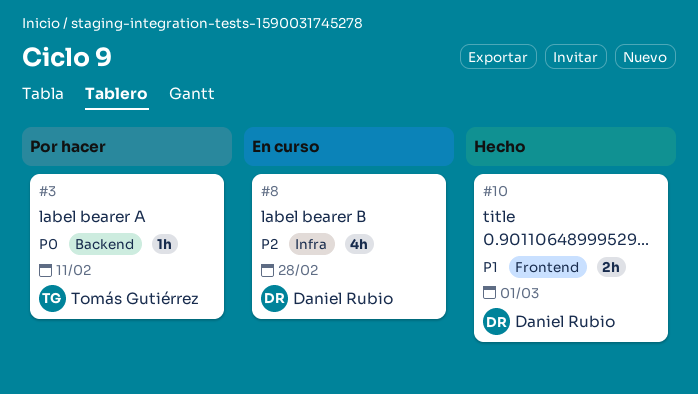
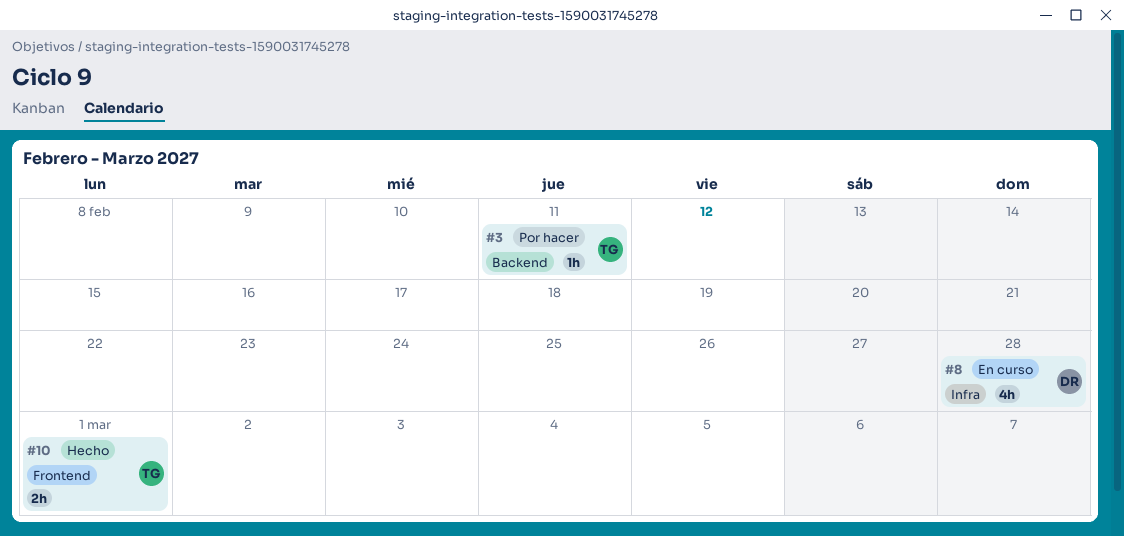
#10, owner: Daniel Rubio -> Tomás Gutiérrez

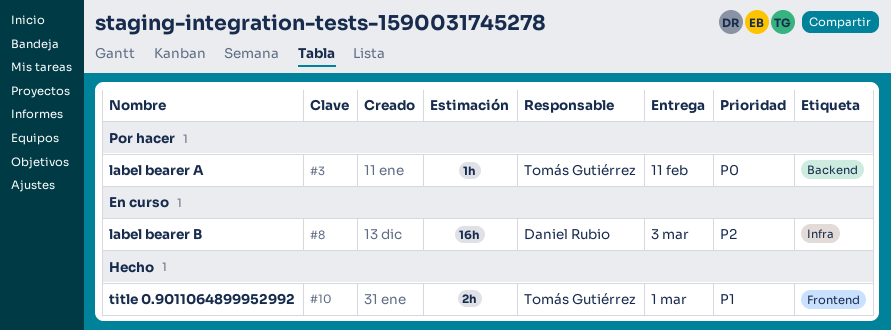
#8, estimate: 4h -> 16h
#8, due: Feb 28 -> Mar 3

